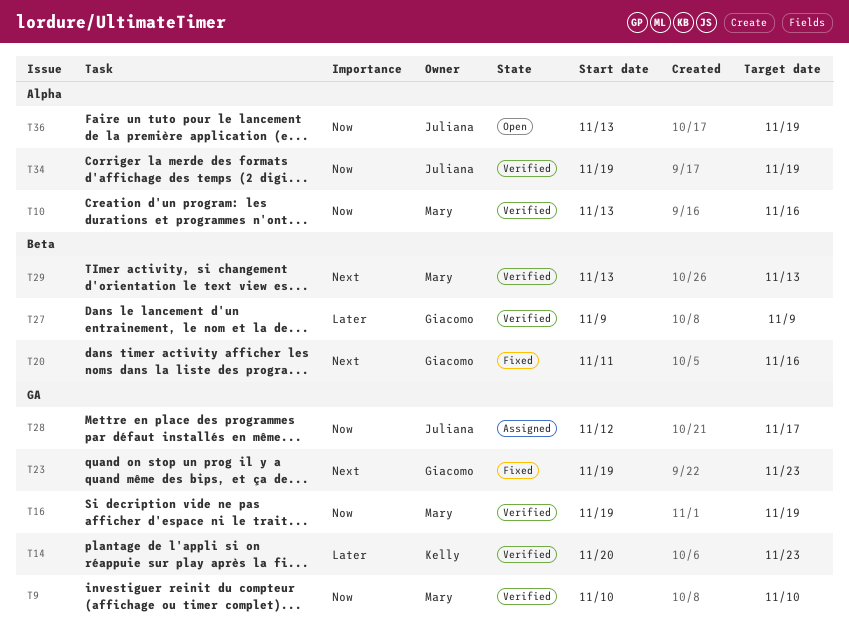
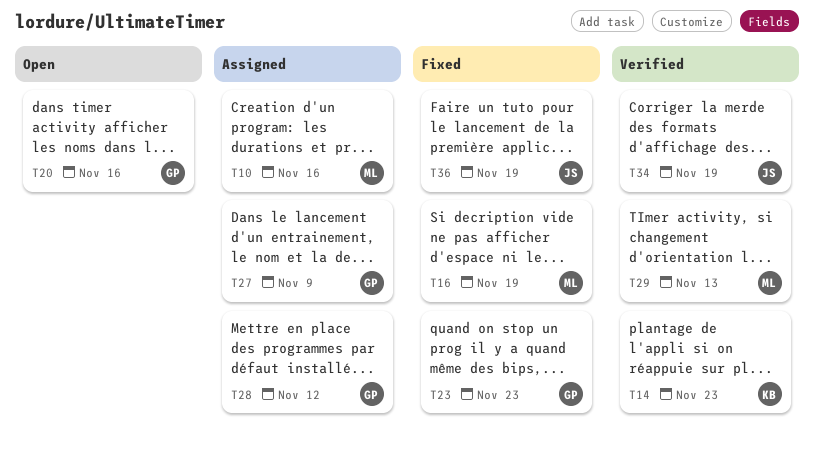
T9: present -> none
T10, status: Verified -> Assigned
T16, status: Verified -> Fixed
T20, status: Fixed -> Open
T27, status: Verified -> Assigned
T28, owner: Juliana -> Giacomo
T28, due: Nov 17 -> Nov 12
T36, status: Open -> Fixed

